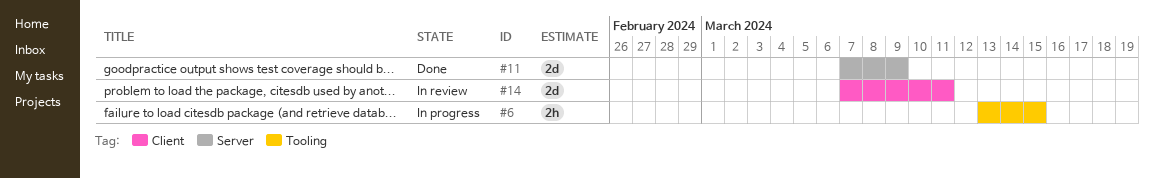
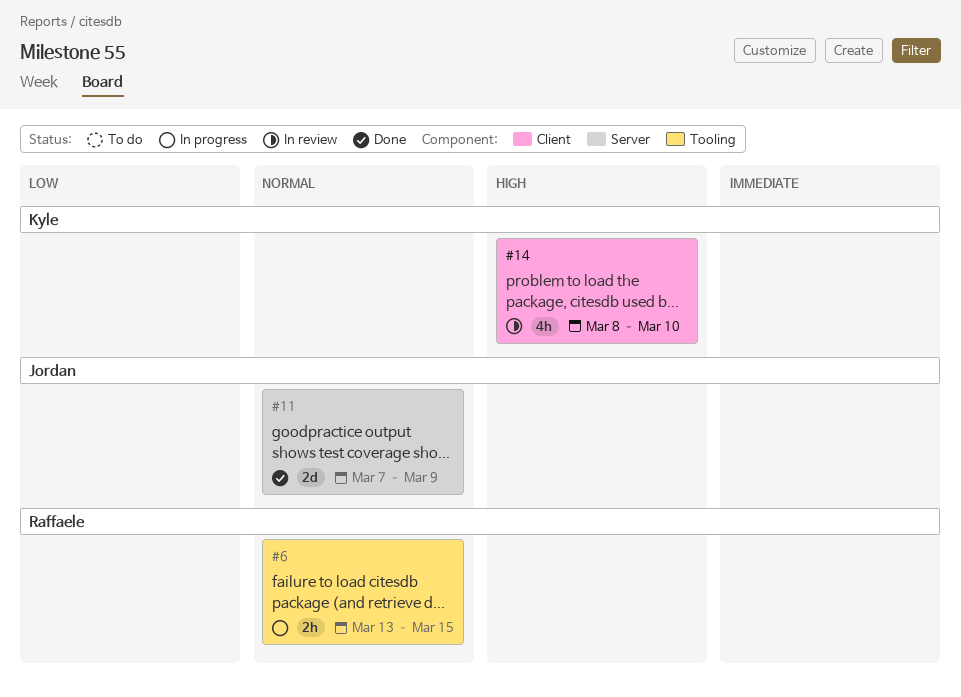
#14, estimate: 2d -> 4h
#14, start: Mar 7 -> Mar 8
#14, due: Mar 11 -> Mar 10

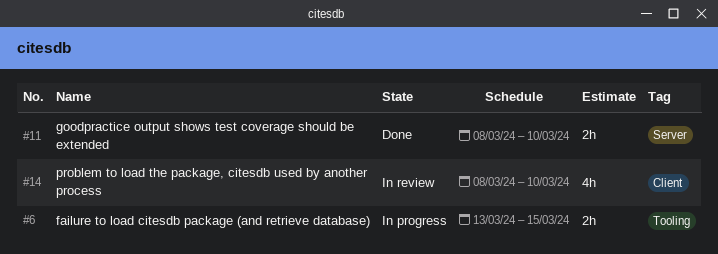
#11, estimate: 2d -> 2h
#11, start: Mar 7 -> Mar 8
#11, due: Mar 9 -> Mar 10

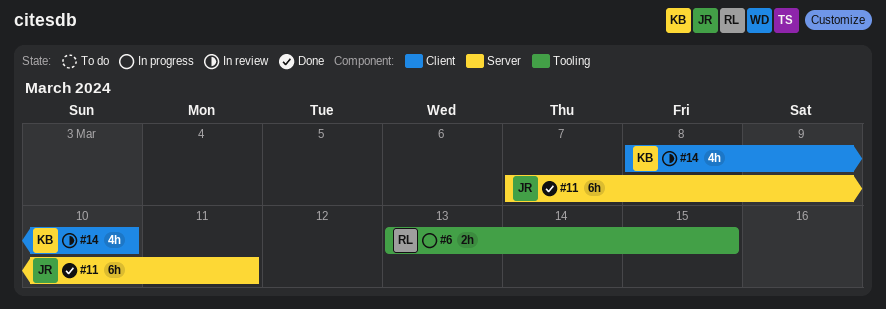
#11, estimate: 2h -> 6h
#11, start: Mar 8 -> Mar 7
#11, due: Mar 10 -> Mar 11

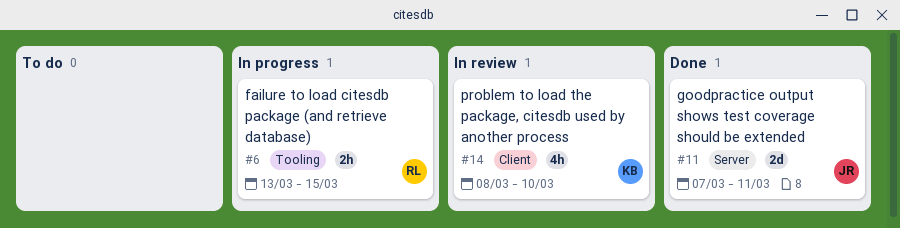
#11, estimate: 6h -> 2d

